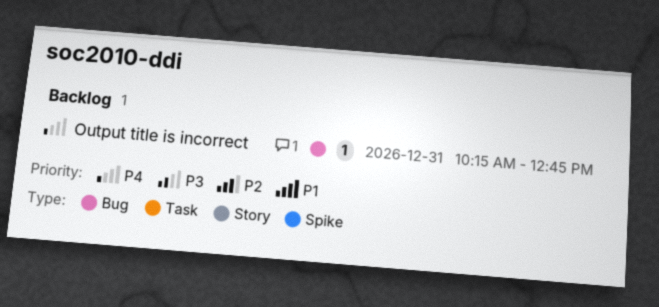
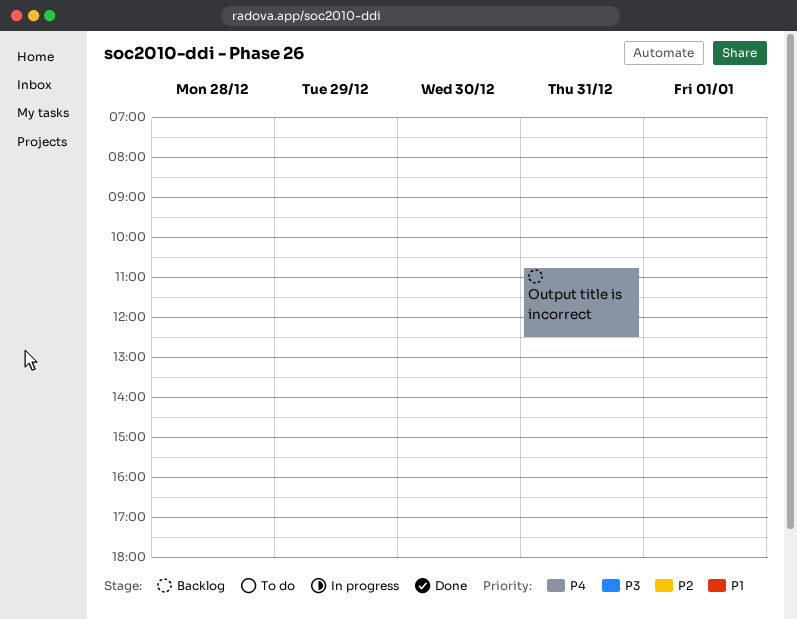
Output title is incorrect, begins: 10:15 -> 10:45
Output title is incorrect, ends: 12:45 -> 12:30

